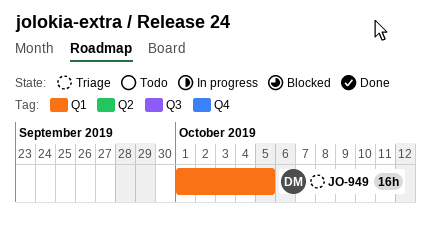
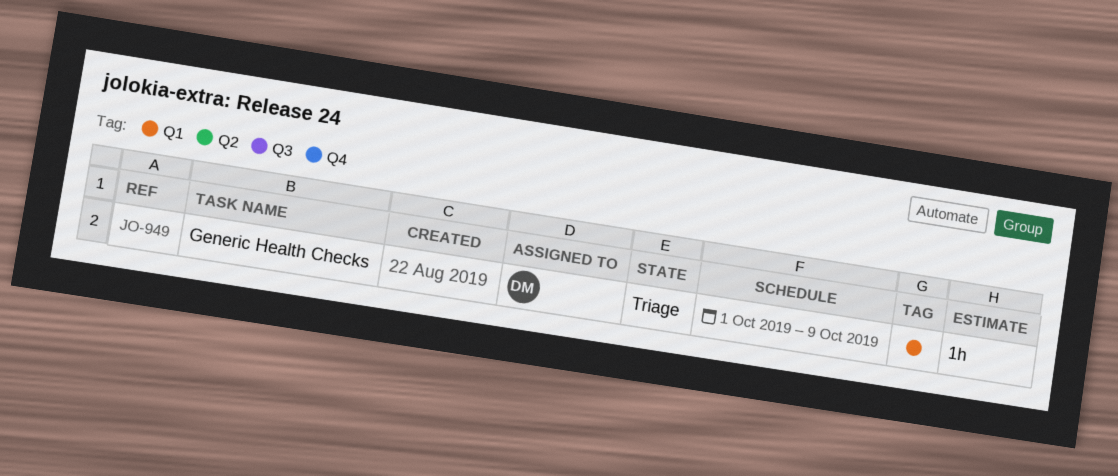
JO-949, estimate: 16h -> 1h
JO-949, due: Oct 5 -> Oct 9

